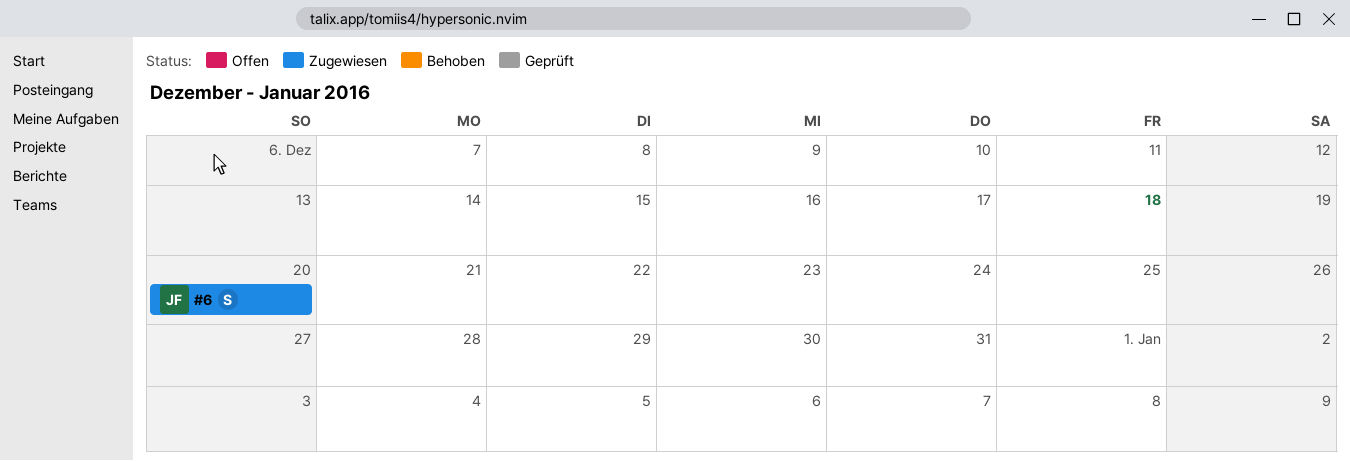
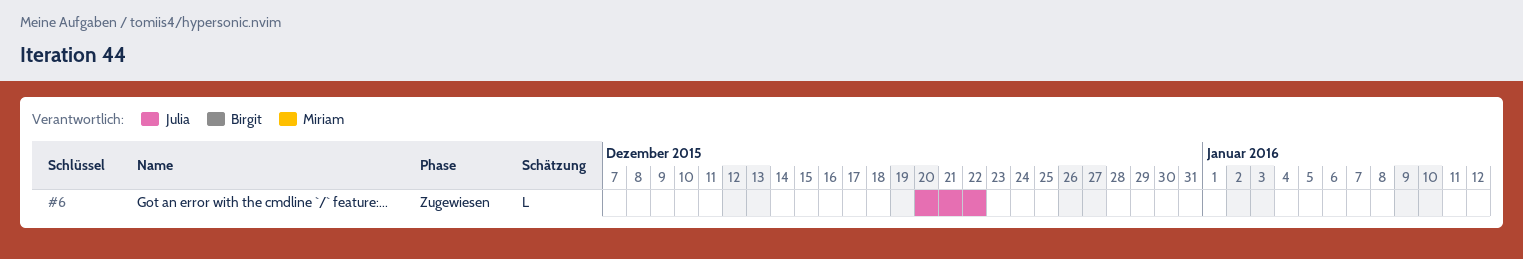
#6, estimate: S -> L
#6, due: Dec 20 -> Dec 22

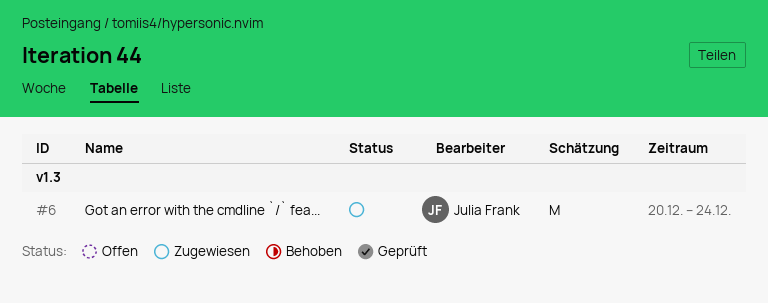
#6, estimate: L -> M
#6, due: Dec 22 -> Dec 24

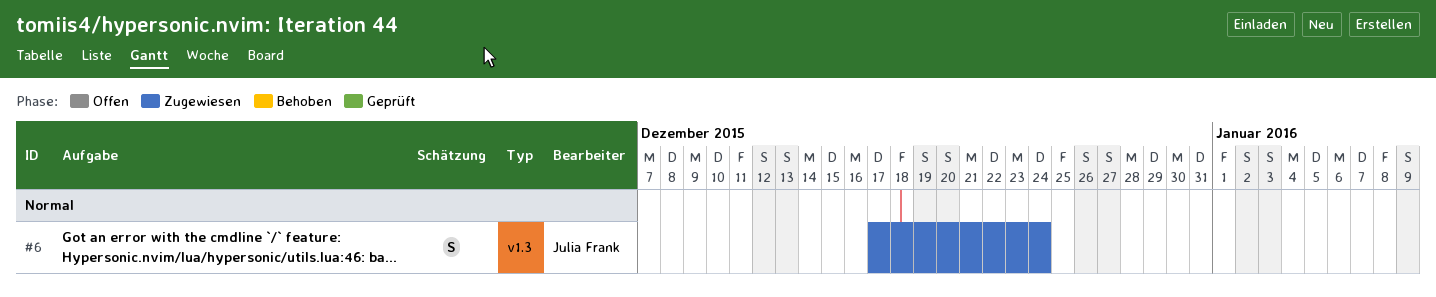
#6, estimate: M -> S
#6, start: Dec 20 -> Dec 17

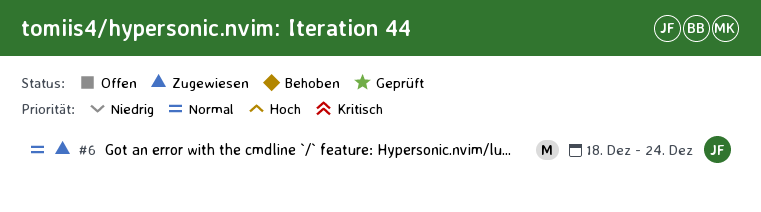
#6, estimate: S -> M
#6, start: Dec 17 -> Dec 18

